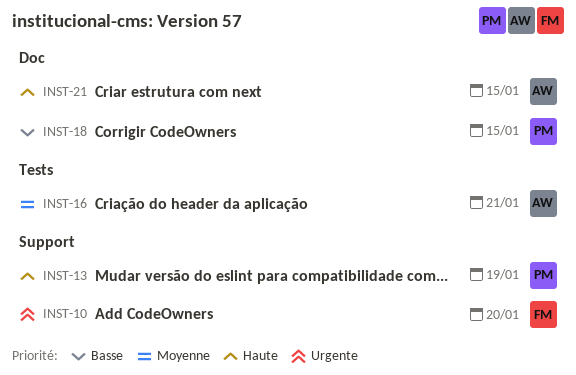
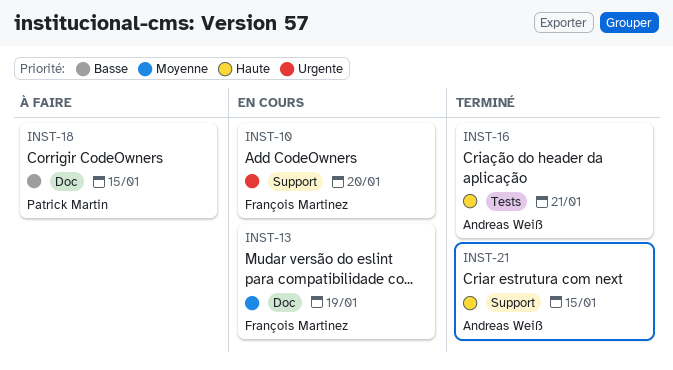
INST-13, owner: Patrick Martin -> François Martinez
INST-13, priority: Haute -> Moyenne
INST-13, label: Support -> Doc
INST-16, priority: Moyenne -> Haute
INST-21, label: Doc -> Support

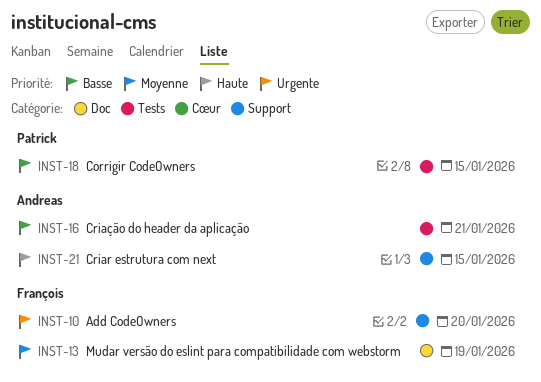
INST-16, priority: Haute -> Basse
INST-18, label: Doc -> Tests

